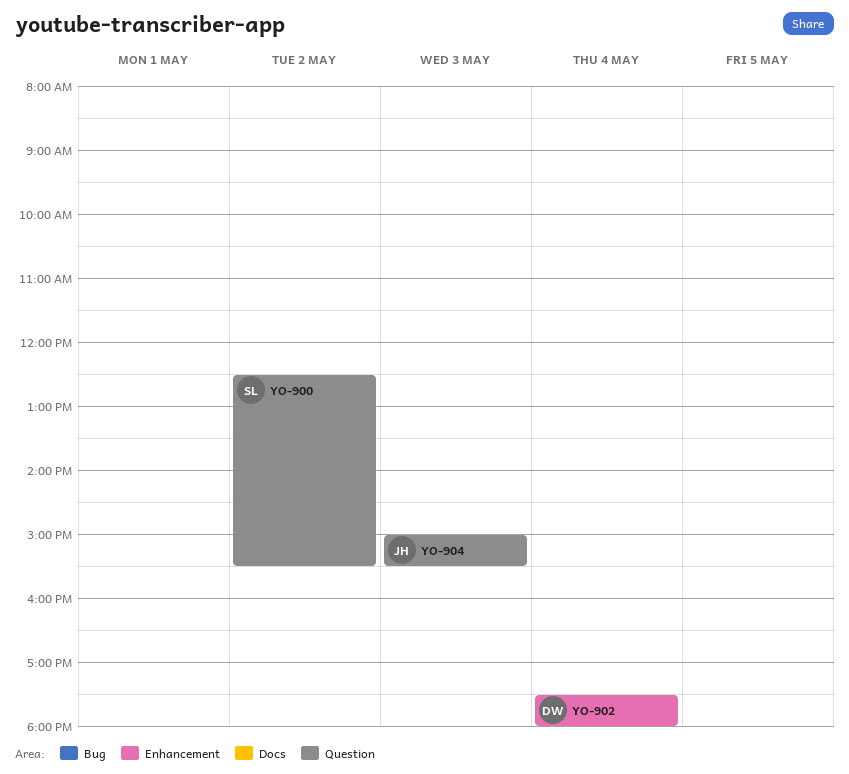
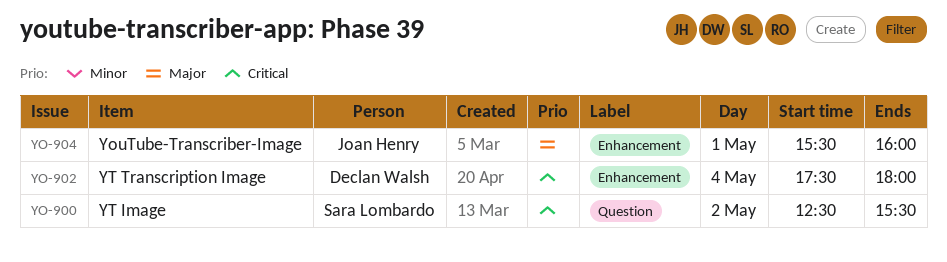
YO-904, label: Question -> Enhancement
YO-904, day: May 3 -> May 1
YO-904, begins: 15:00 -> 15:30
YO-904, ends: 15:30 -> 16:00

